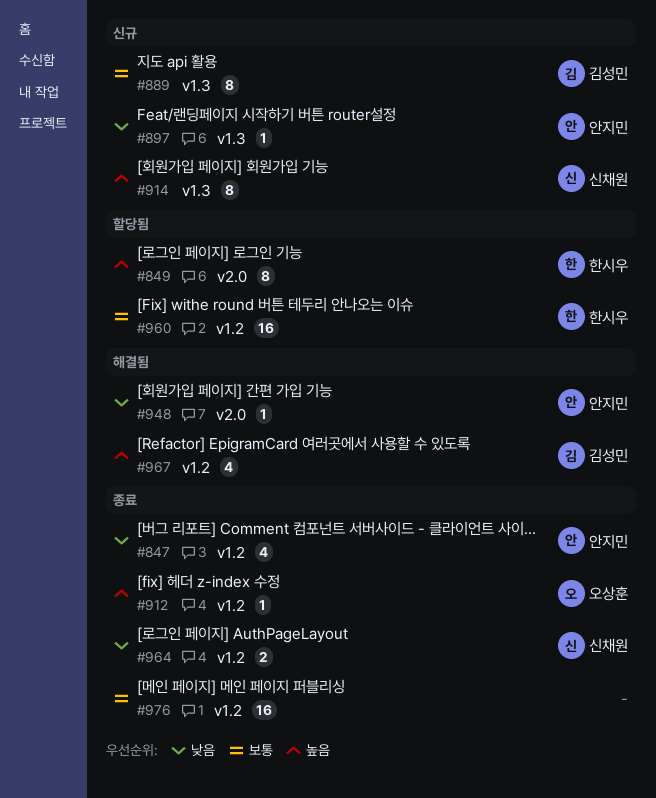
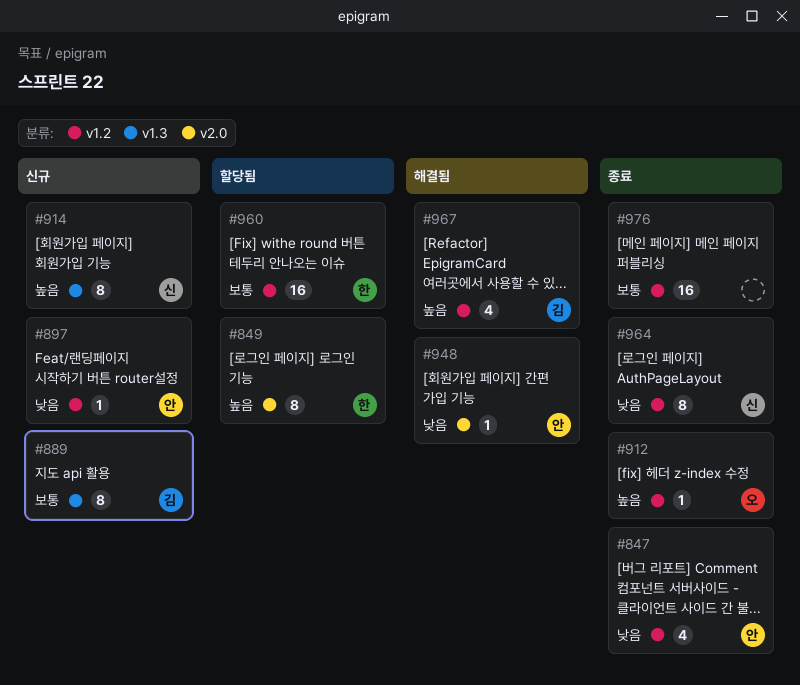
#897, label: v1.3 -> v1.2
#964, estimate: 2 -> 8

